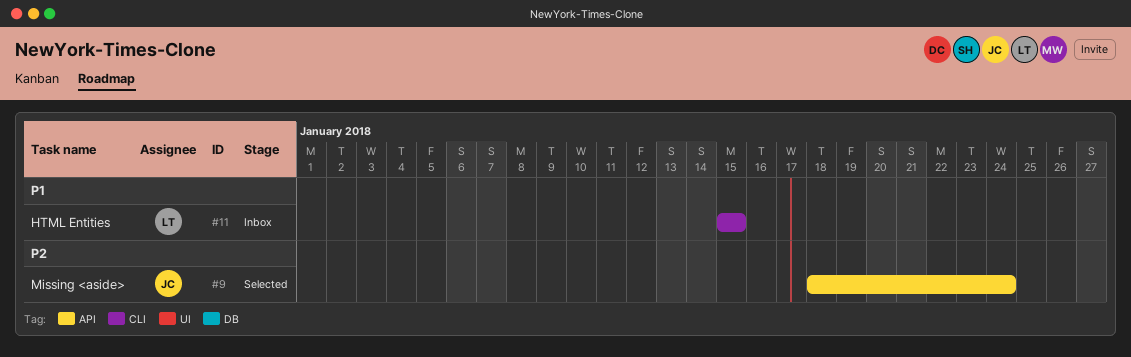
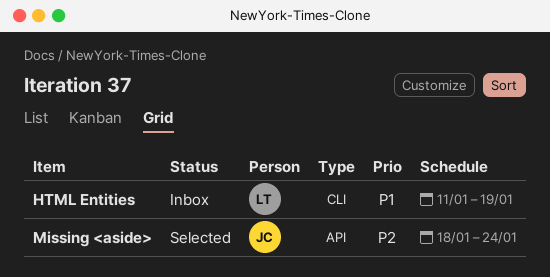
HTML Entities, start: Jan 15 -> Jan 11
HTML Entities, due: Jan 15 -> Jan 19

